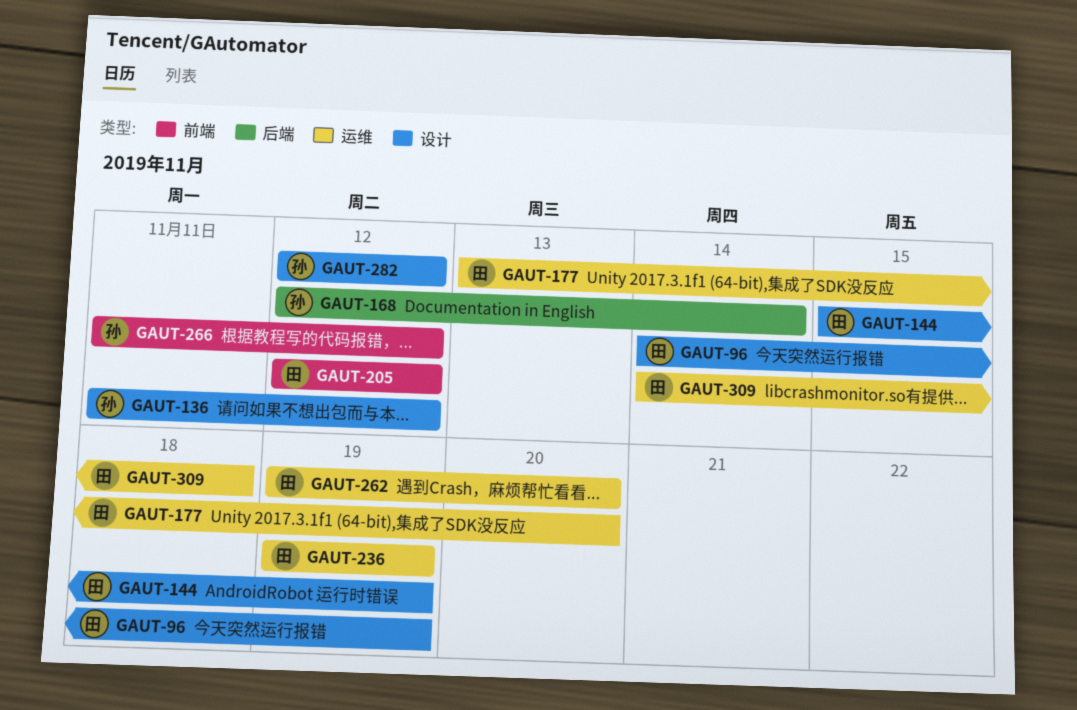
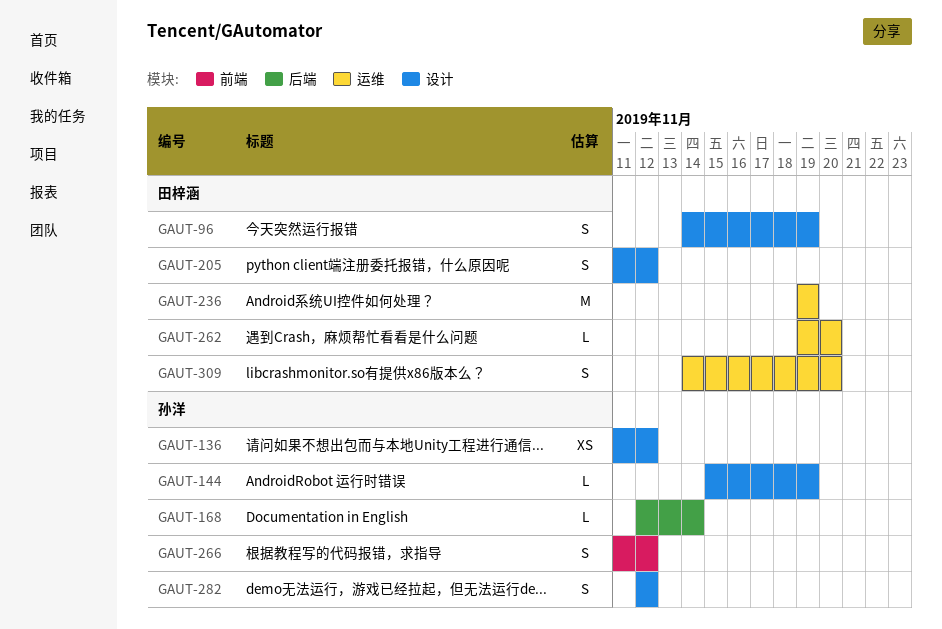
GAUT-144, owner: 田梓涵 -> 孙洋
GAUT-177: present -> none
GAUT-205, label: 前端 -> 设计
GAUT-205, start: Nov 12 -> Nov 11
GAUT-309, due: Nov 18 -> Nov 20

